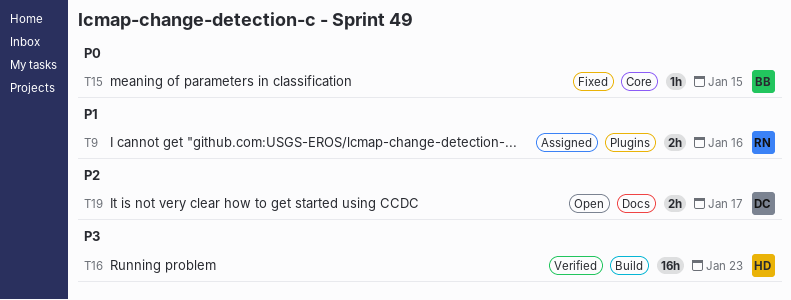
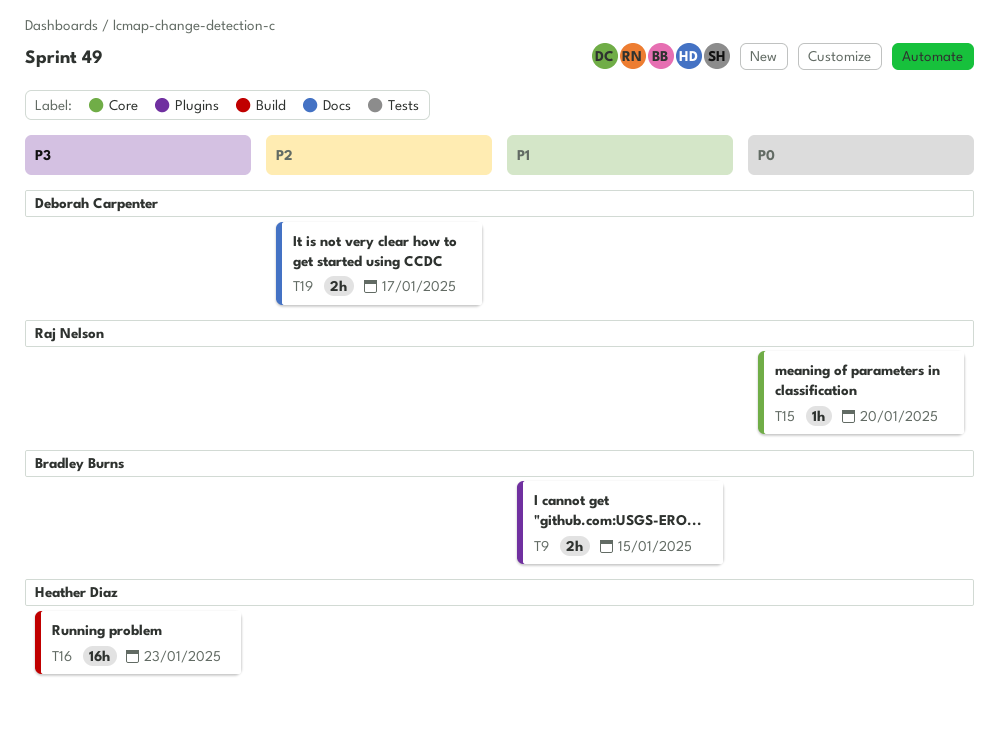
T9, owner: Raj Nelson -> Bradley Burns
T9, due: Jan 16 -> Jan 15
T15, owner: Bradley Burns -> Raj Nelson
T15, due: Jan 15 -> Jan 20

